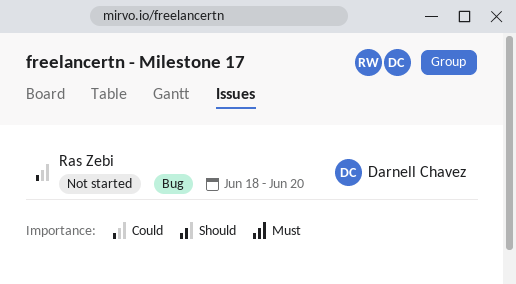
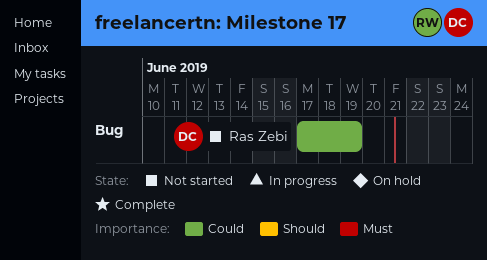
Ras Zebi, start: Jun 18 -> Jun 17
Ras Zebi, due: Jun 20 -> Jun 19

